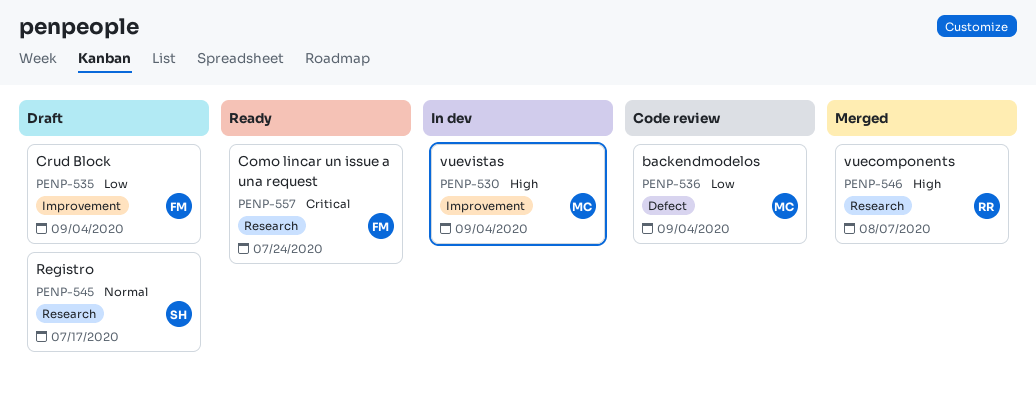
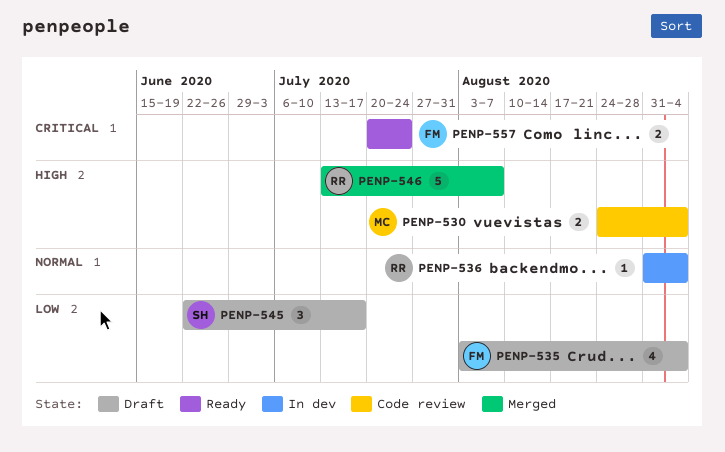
PENP-530, status: In dev -> Code review
PENP-536, status: Code review -> In dev
PENP-536, owner: MC -> RR
PENP-536, priority: Low -> Normal
PENP-545, priority: Normal -> Low

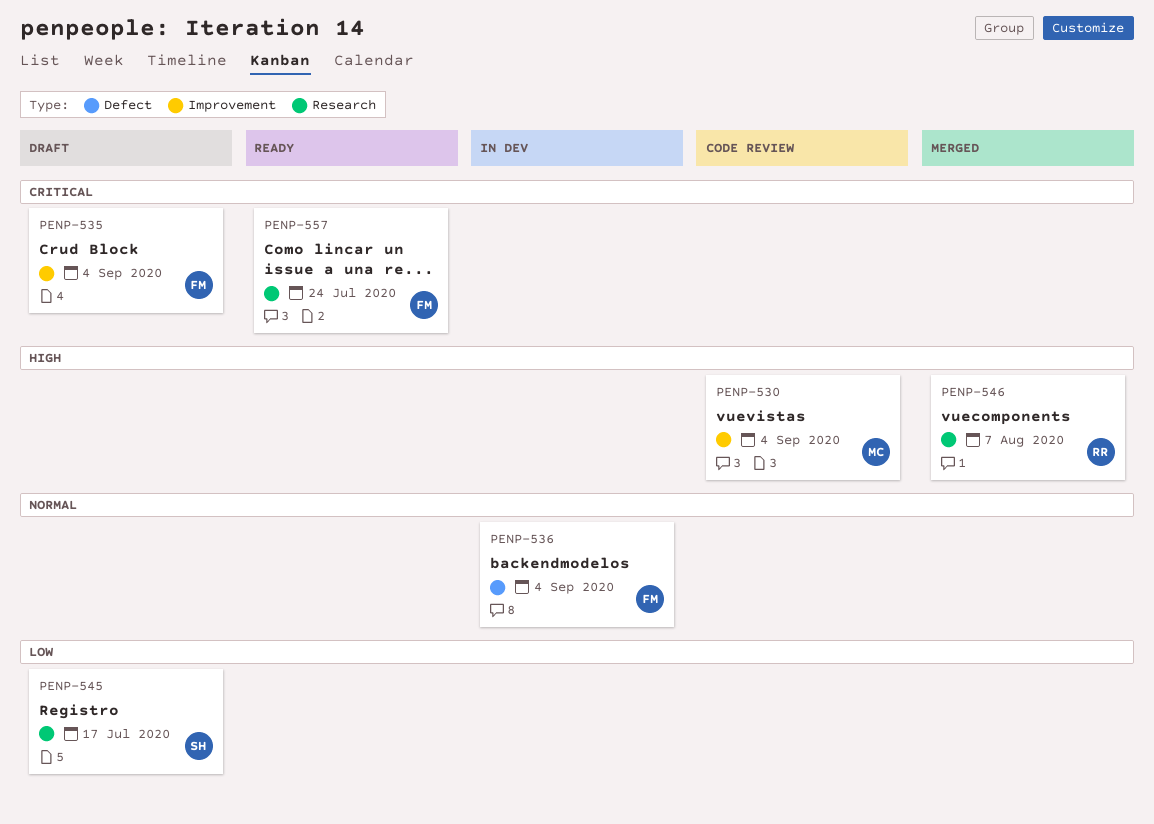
PENP-535, priority: Low -> Critical
PENP-536, owner: RR -> FM

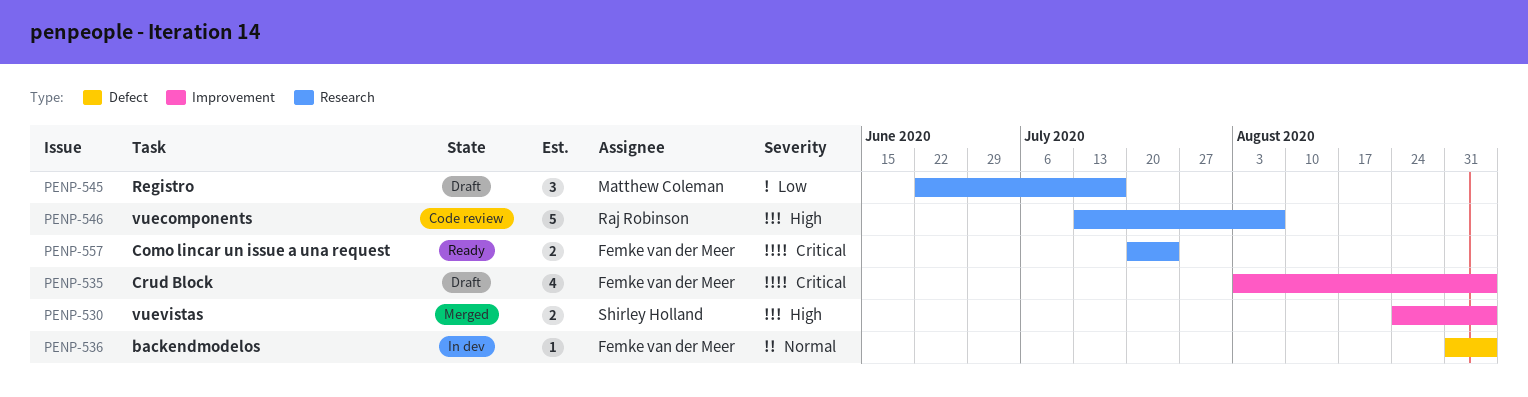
PENP-530, status: Code review -> Merged
PENP-530, owner: Matthew Coleman -> Shirley Holland
PENP-545, owner: Shirley Holland -> Matthew Coleman
PENP-546, status: Merged -> Code review

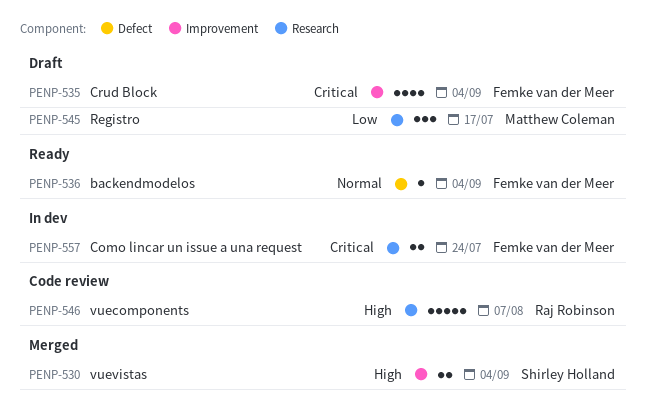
PENP-536, status: In dev -> Ready
PENP-557, status: Ready -> In dev

